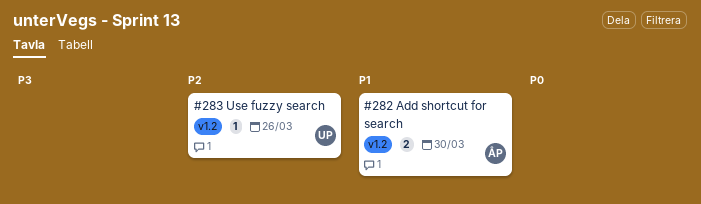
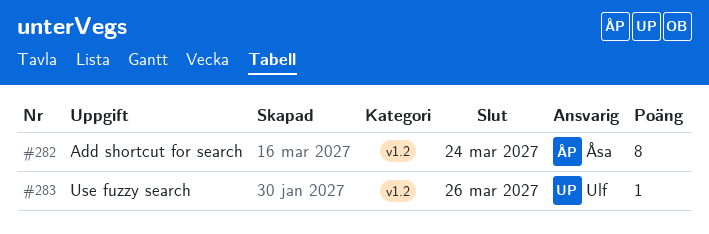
#282, estimate: 2 -> 8
#282, due: Mar 30 -> Mar 24

